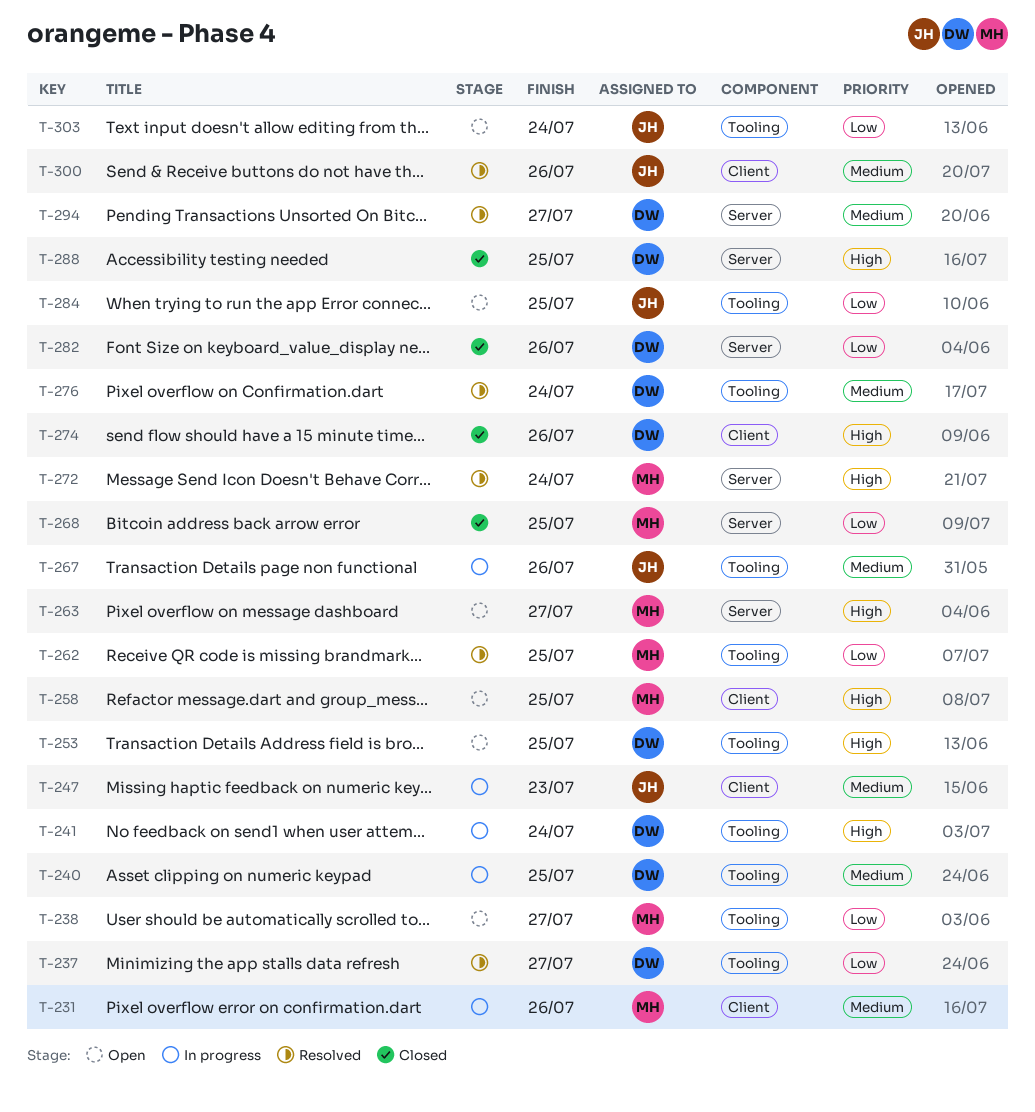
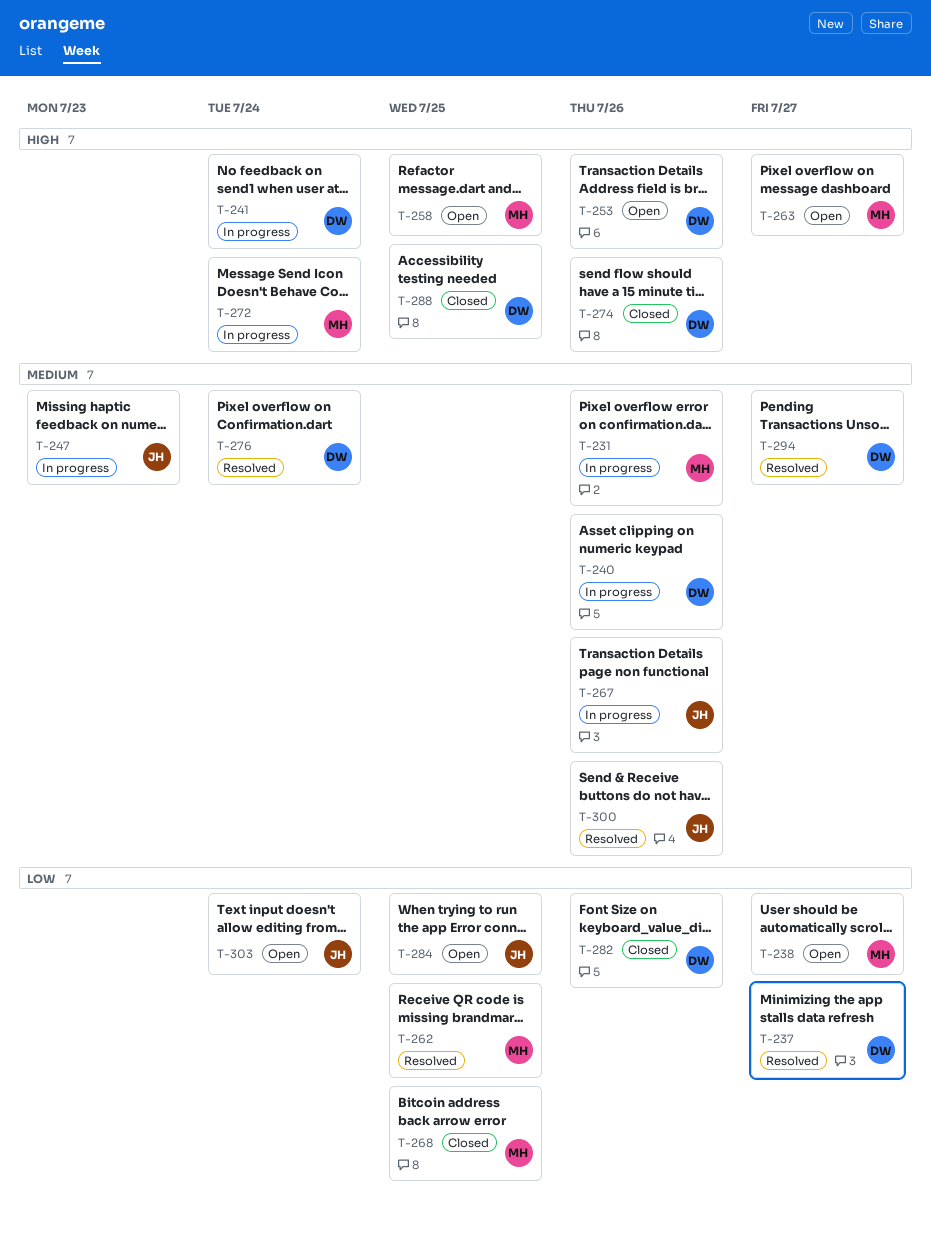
T-240, due: Jul 25 -> Jul 26
T-253, due: Jul 25 -> Jul 26
T-272, status: Resolved -> In progress

